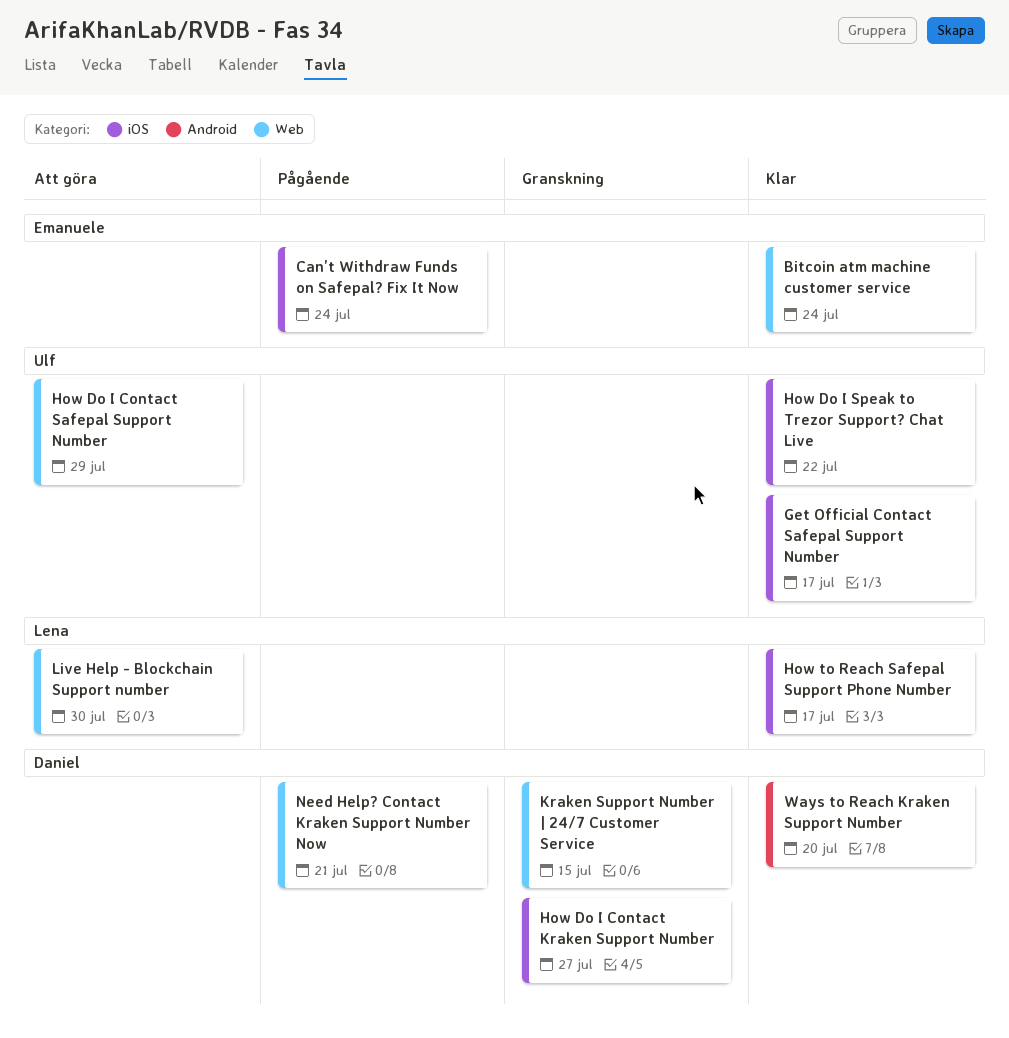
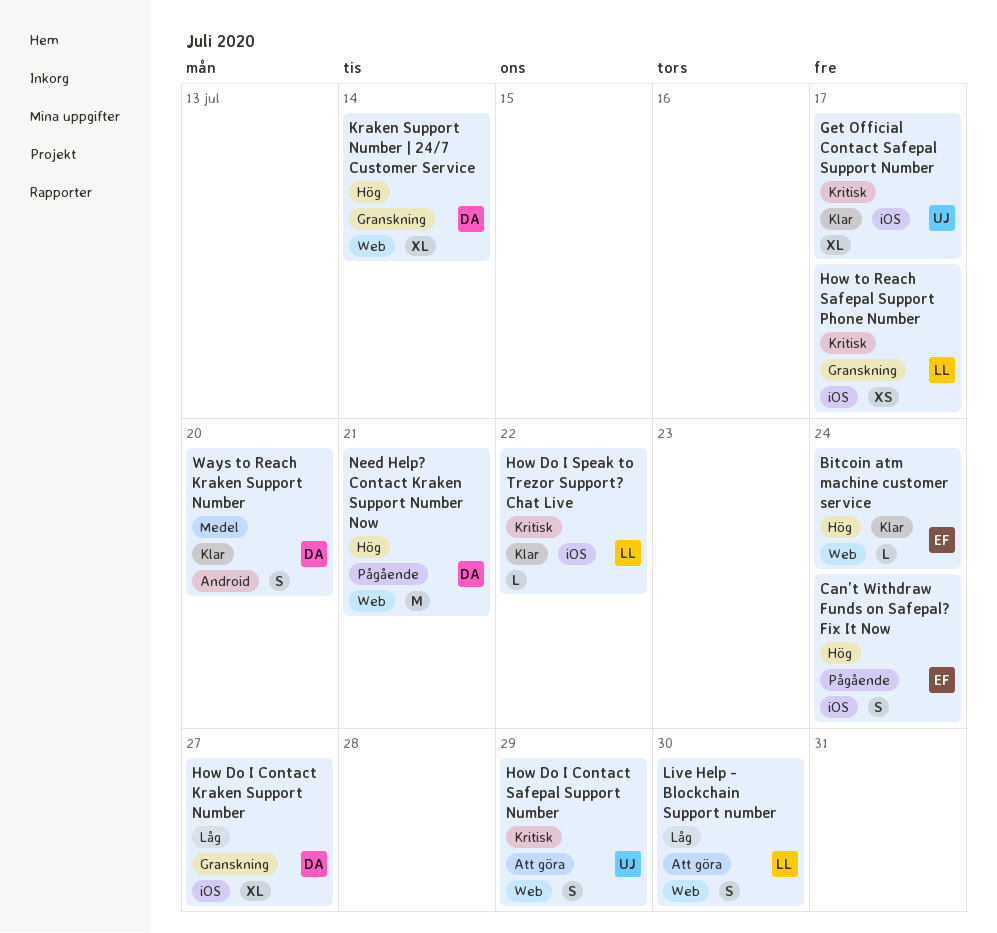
How Do I Speak to Trezor Support? Chat Live, owner: Ulf -> Lena
How to Reach Safepal Support Phone Number, status: Klar -> Granskning
Kraken Support Number | 24/7 Customer Service, due: Jul 15 -> Jul 14

